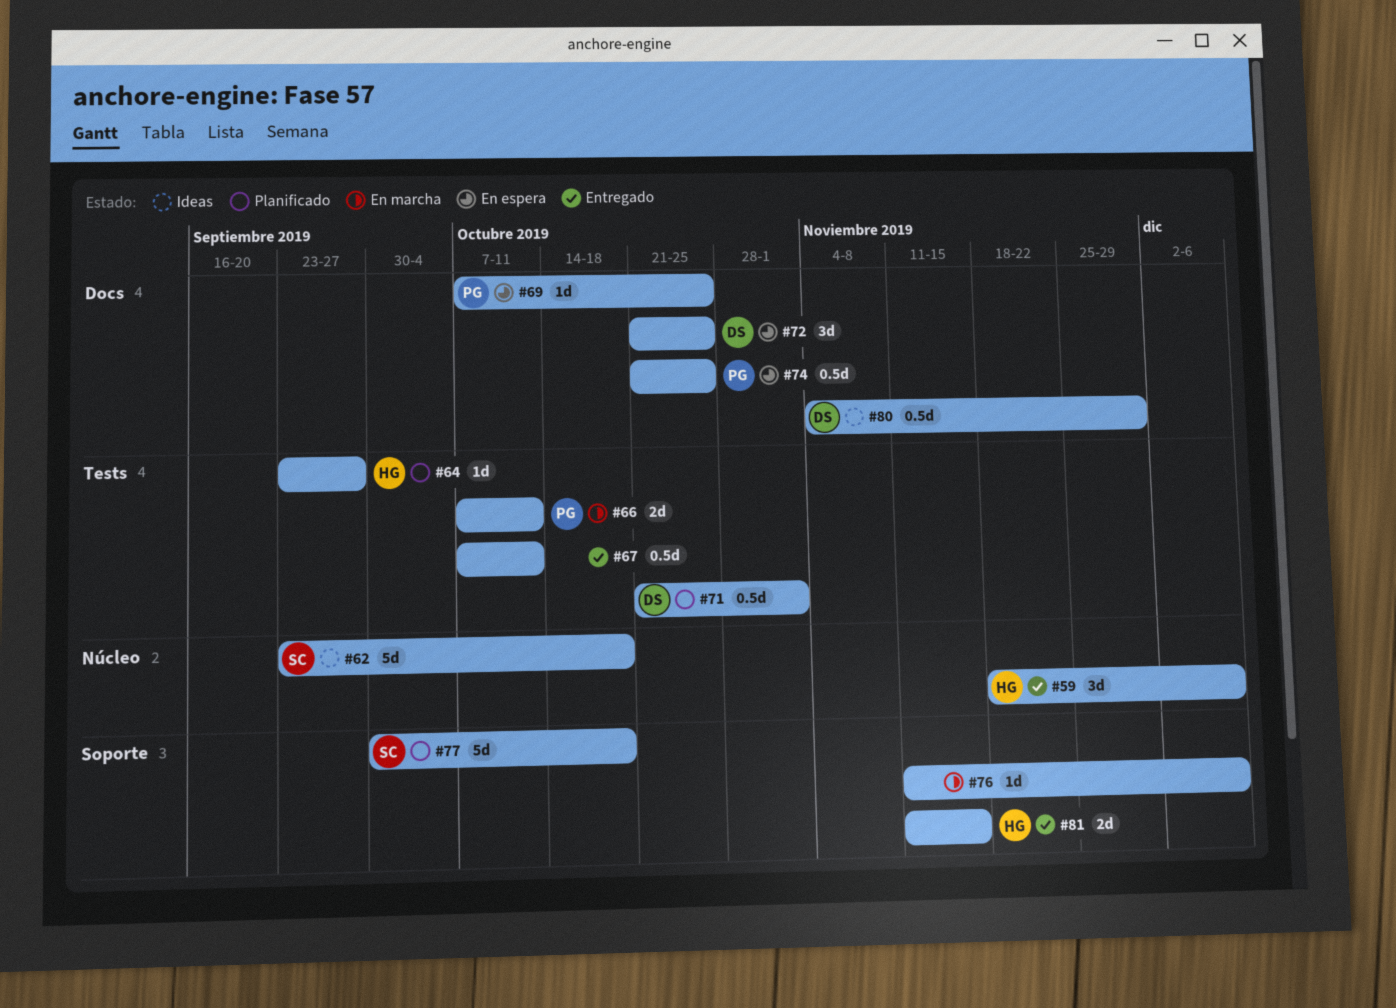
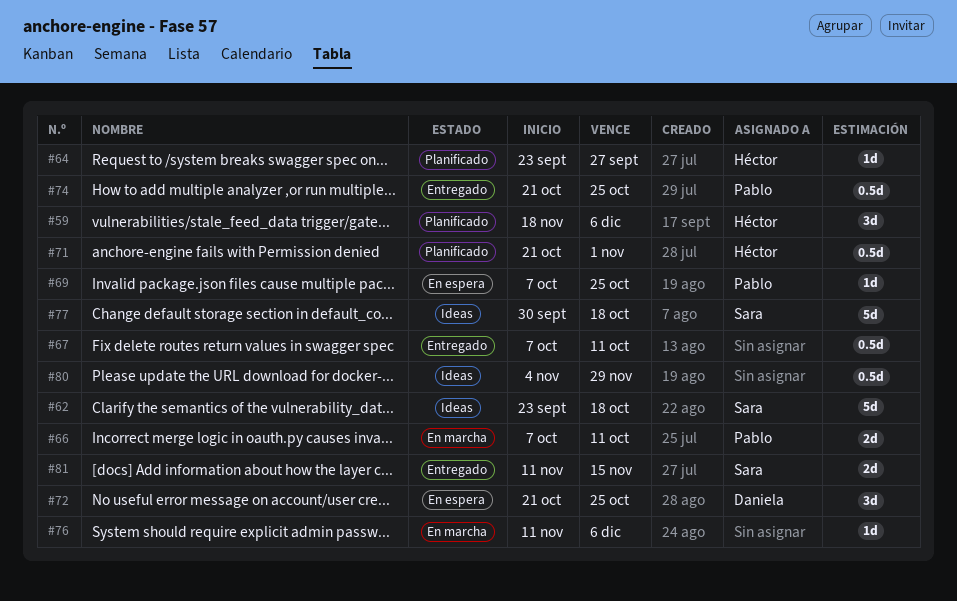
#59, status: Entregado -> Planificado
#71, owner: Daniela -> Héctor
#74, status: En espera -> Entregado
#77, status: Planificado -> Ideas
#80, owner: Daniela -> none
#81, owner: Héctor -> Sara

